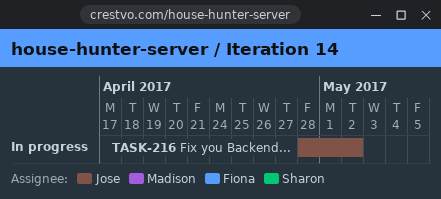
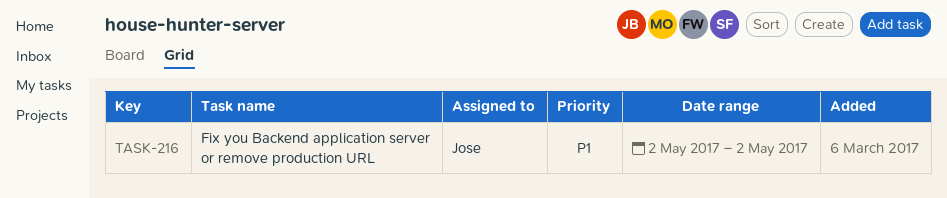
TASK-216, start: Apr 28 -> May 2

